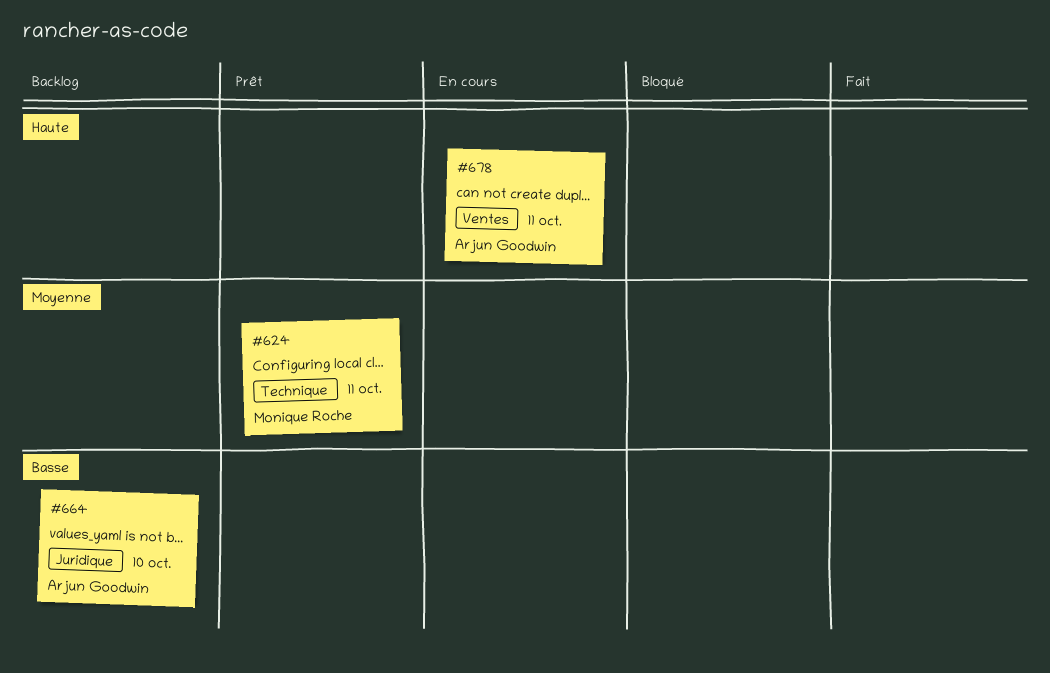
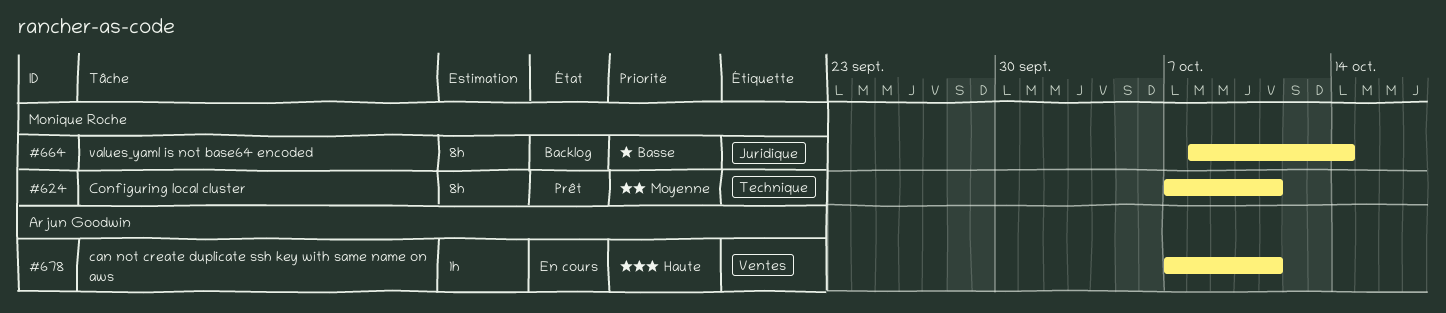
#664, owner: Arjun Goodwin -> Monique Roche
#664, due: Oct 10 -> Oct 14

